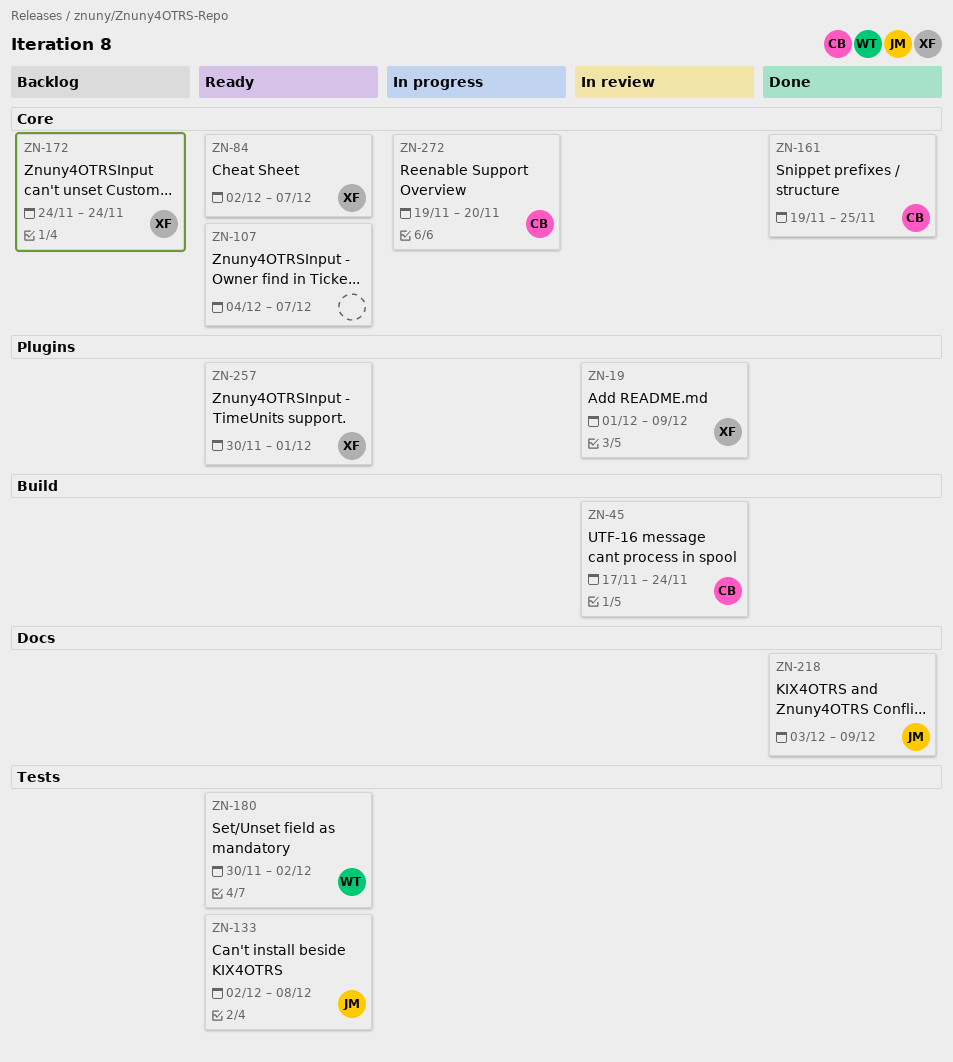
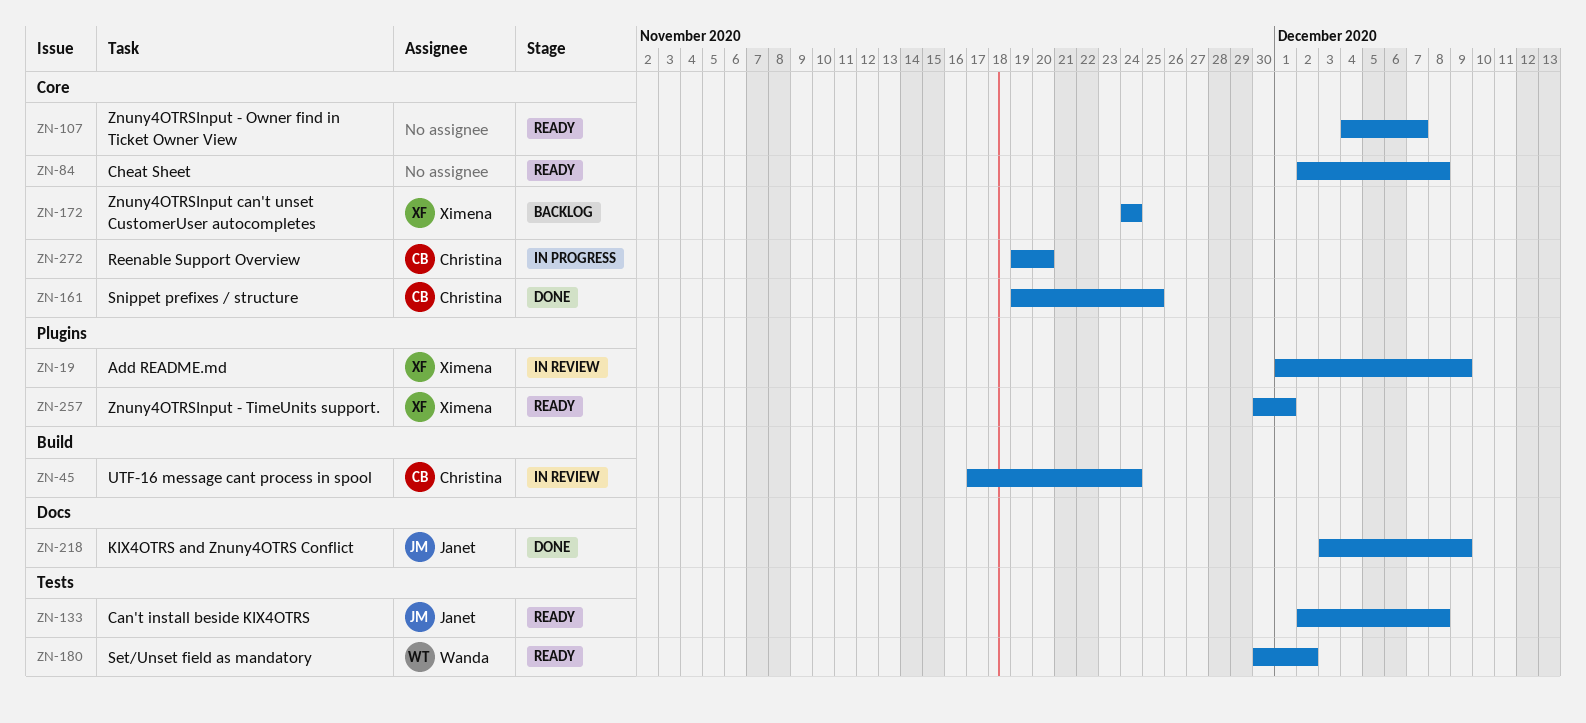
ZN-84, owner: Ximena -> none
ZN-84, due: Dec 7 -> Dec 8

